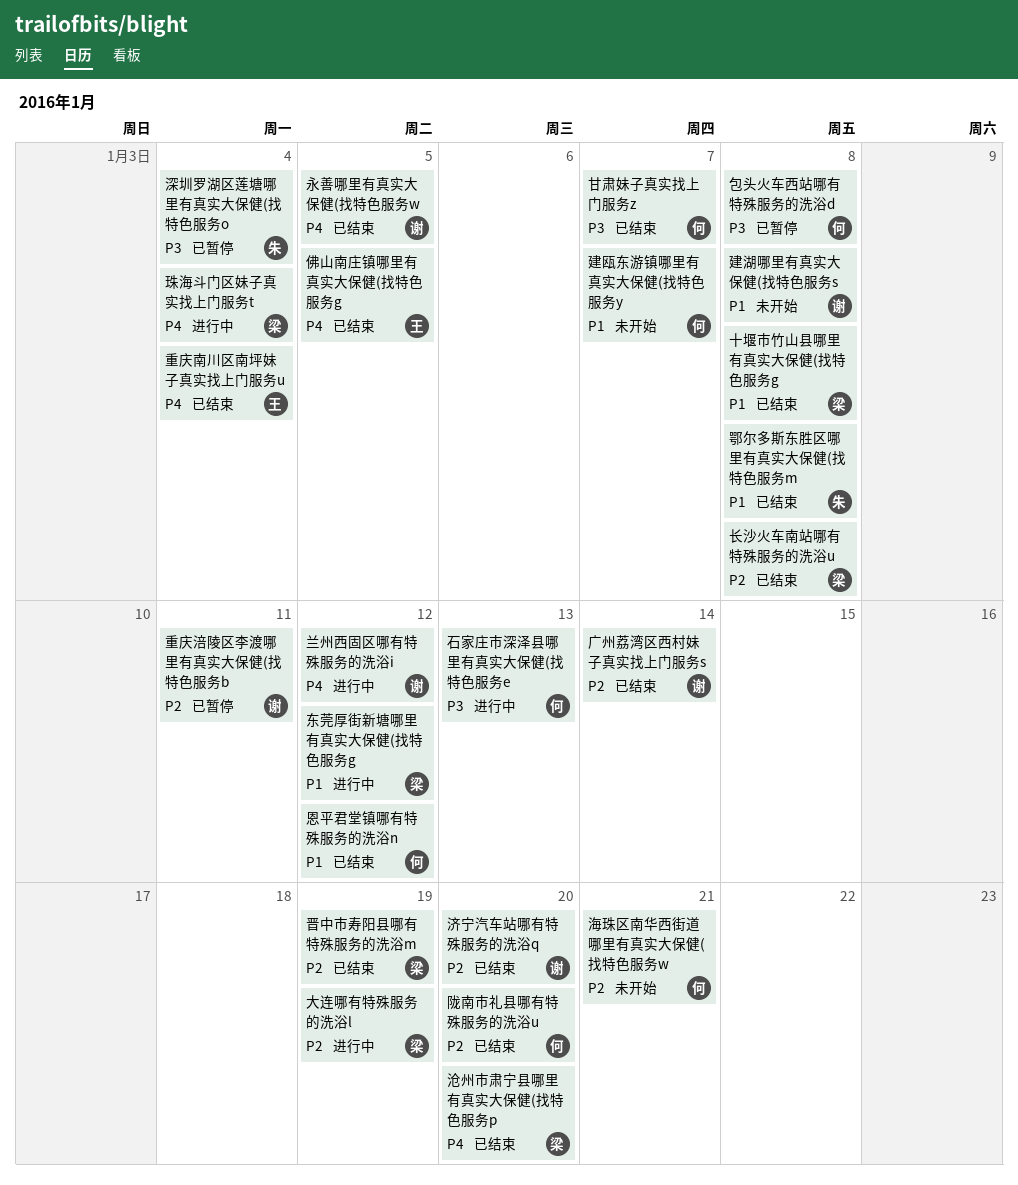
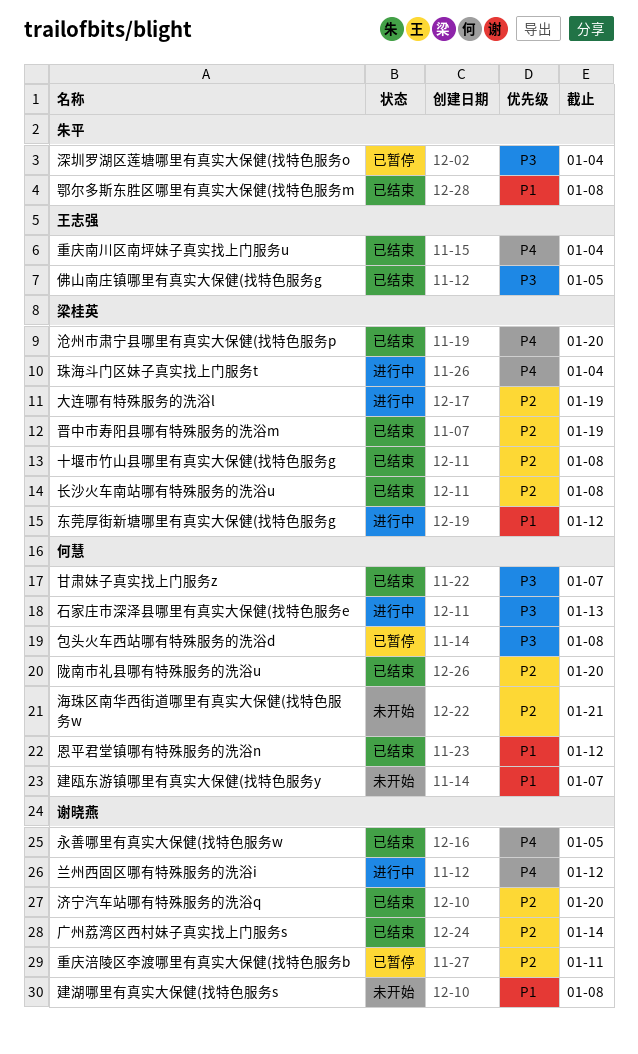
佛山南庄镇哪里有真实大保健(找特色服务g, priority: P4 -> P3
十堰市竹山县哪里有真实大保健(找特色服务g, priority: P1 -> P2

